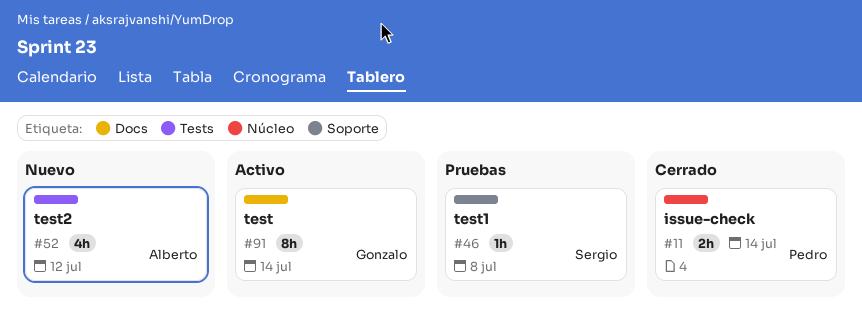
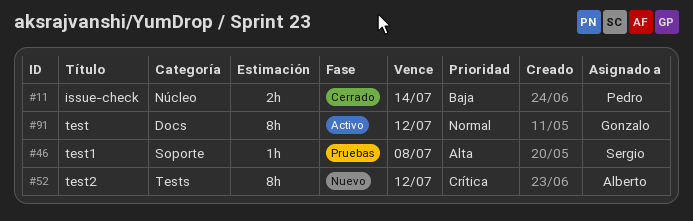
#52, estimate: 4h -> 8h
#91, due: Jul 14 -> Jul 12

